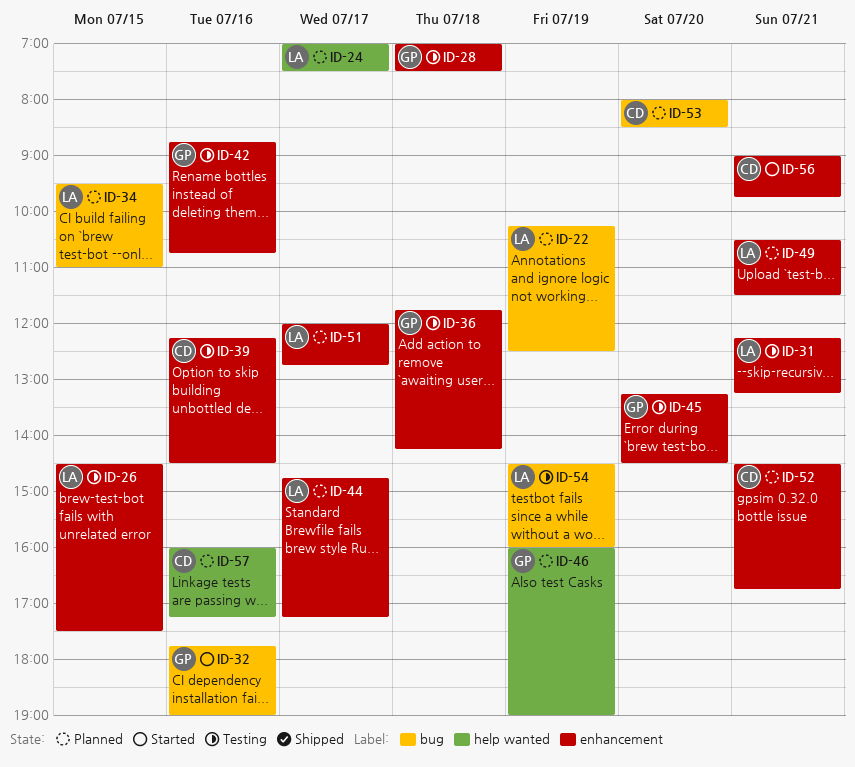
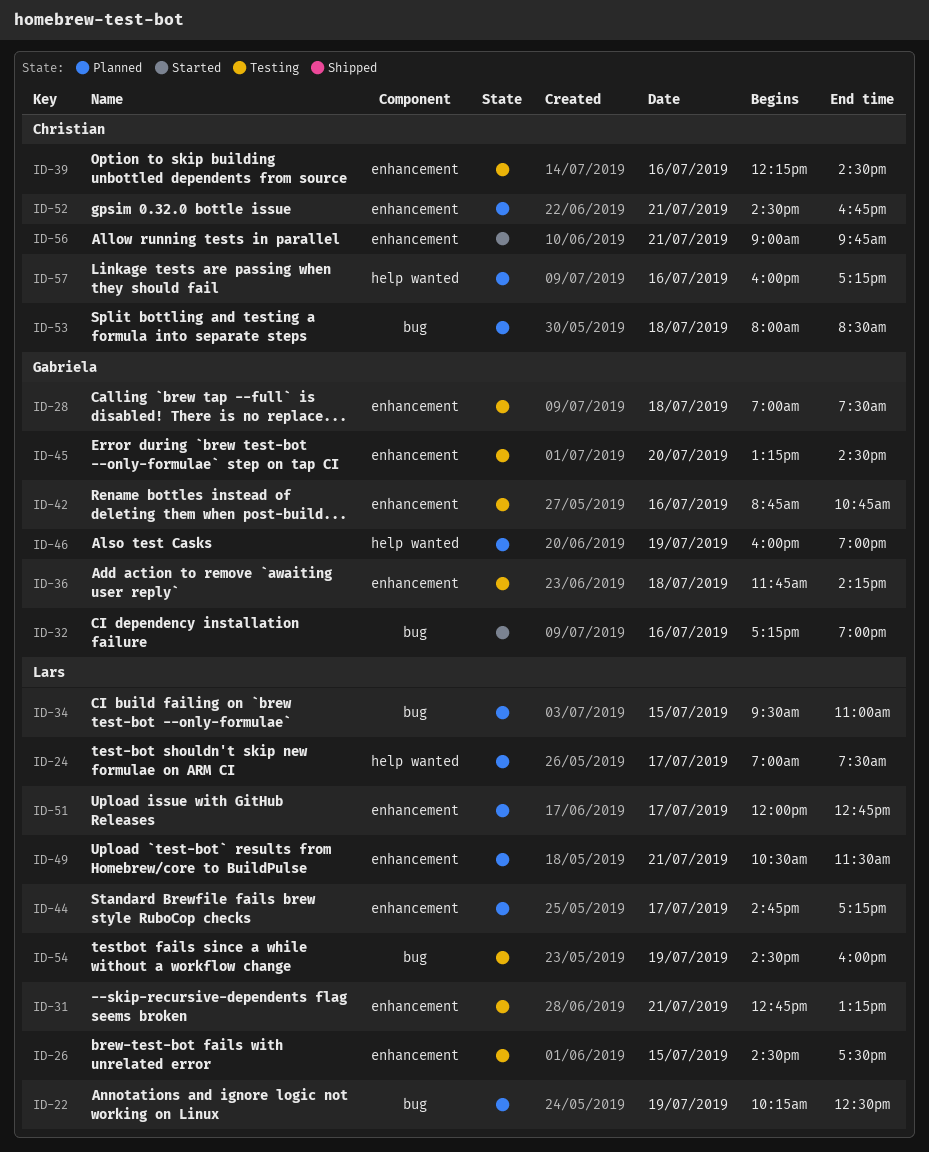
ID-31, begins: 12:15 -> 12:45
ID-32, begins: 17:45 -> 17:15
ID-53, day: Jul 20 -> Jul 18

